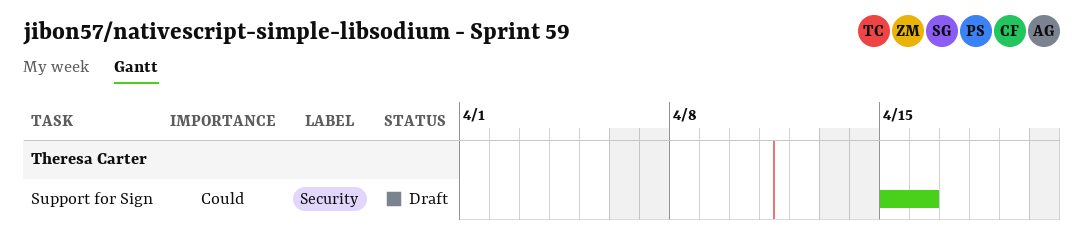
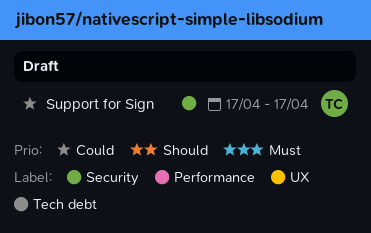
Support for Sign, start: Apr 15 -> Apr 17
Support for Sign, due: Apr 16 -> Apr 17

